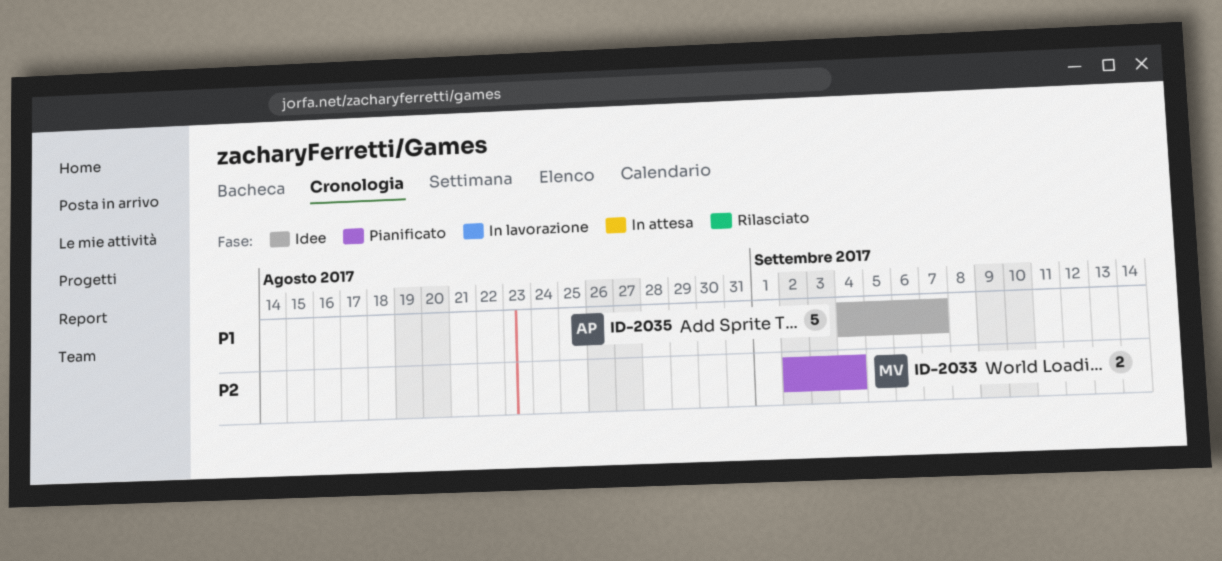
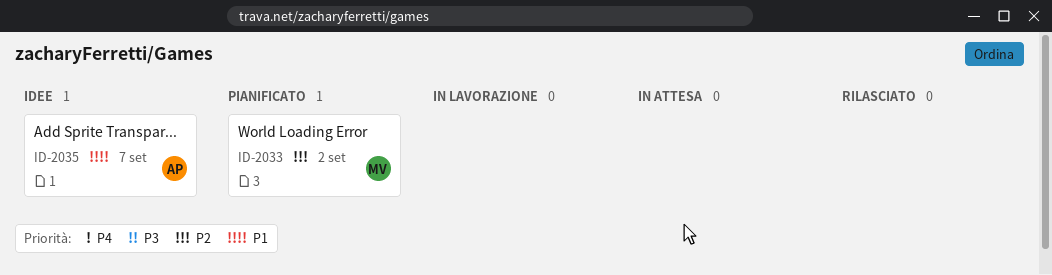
ID-2033, due: Sep 4 -> Sep 2

